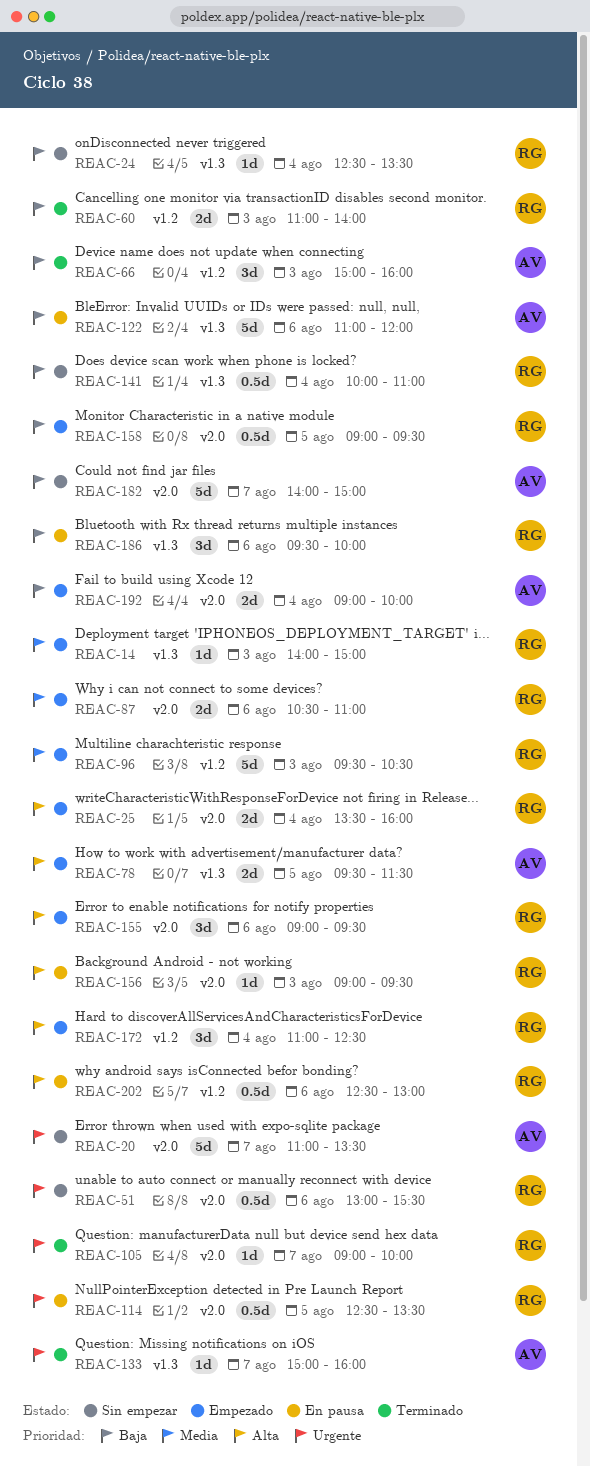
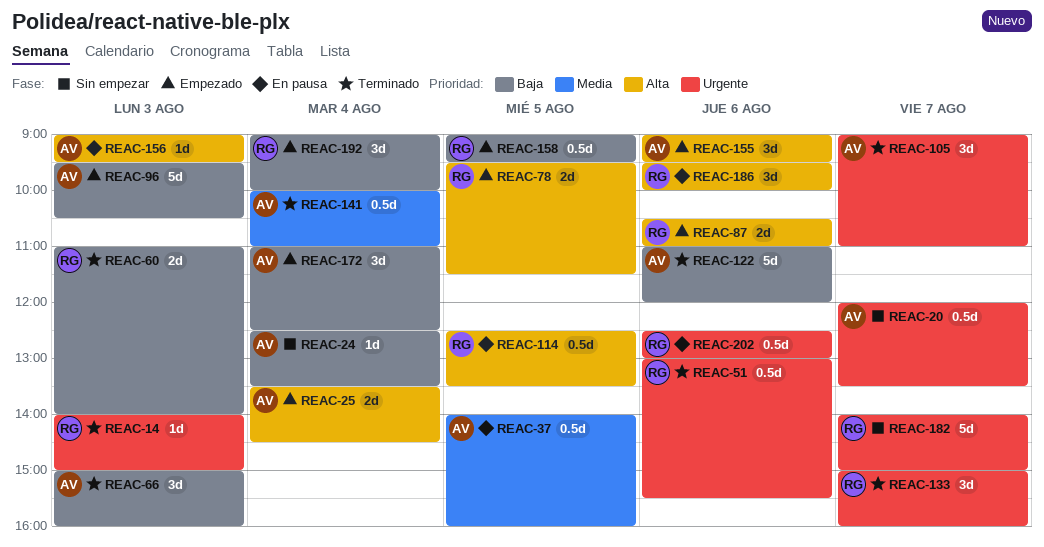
REAC-14, status: Empezado -> Terminado
REAC-14, priority: Media -> Urgente
REAC-20, estimate: 5d -> 0.5d
REAC-20, begins: 11:00 -> 12:00
REAC-24, owner: RG -> AV
REAC-25, owner: RG -> AV
REAC-25, ends: 16:00 -> 14:30
REAC-37: none -> present
REAC-51, status: Sin empezar -> Terminado
REAC-78, owner: AV -> RG
REAC-87, priority: Media -> Alta
REAC-96, owner: RG -> AV
REAC-96, priority: Media -> Baja
REAC-105, owner: RG -> AV
REAC-105, estimate: 1d -> 3d
REAC-105, ends: 10:00 -> 11:00
REAC-114, priority: Urgente -> Alta
REAC-122, status: En pausa -> Terminado
REAC-133, owner: AV -> RG
REAC-133, estimate: 1d -> 3d
REAC-141, status: Sin empezar -> Terminado
REAC-141, owner: RG -> AV
REAC-141, priority: Baja -> Media
REAC-155, owner: RG -> AV
REAC-156, owner: RG -> AV
REAC-172, owner: RG -> AV
REAC-172, priority: Alta -> Baja
REAC-182, owner: AV -> RG
REAC-182, priority: Baja -> Urgente
REAC-186, priority: Baja -> Alta
REAC-192, owner: AV -> RG
REAC-192, estimate: 2d -> 3d
REAC-202, priority: Alta -> Urgente

